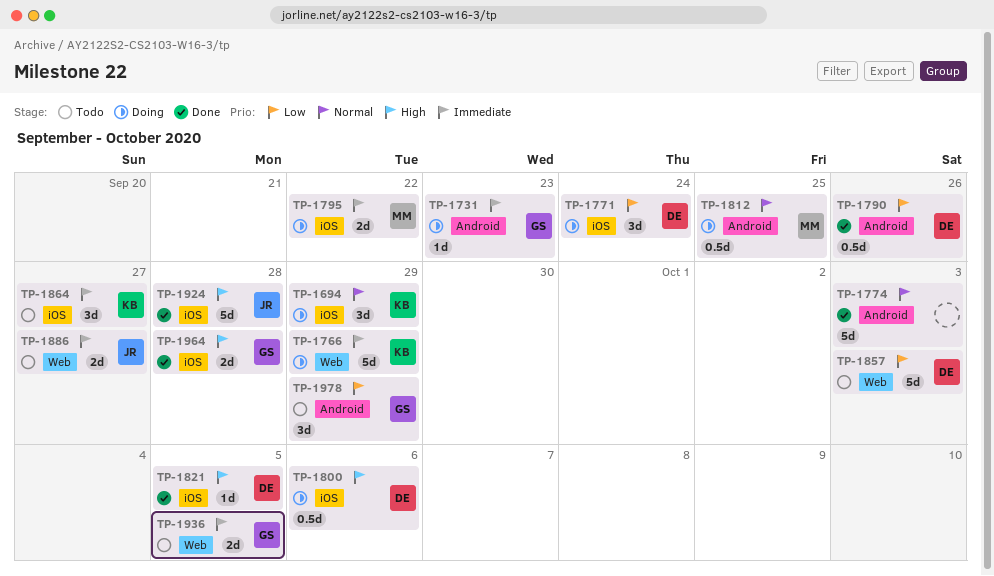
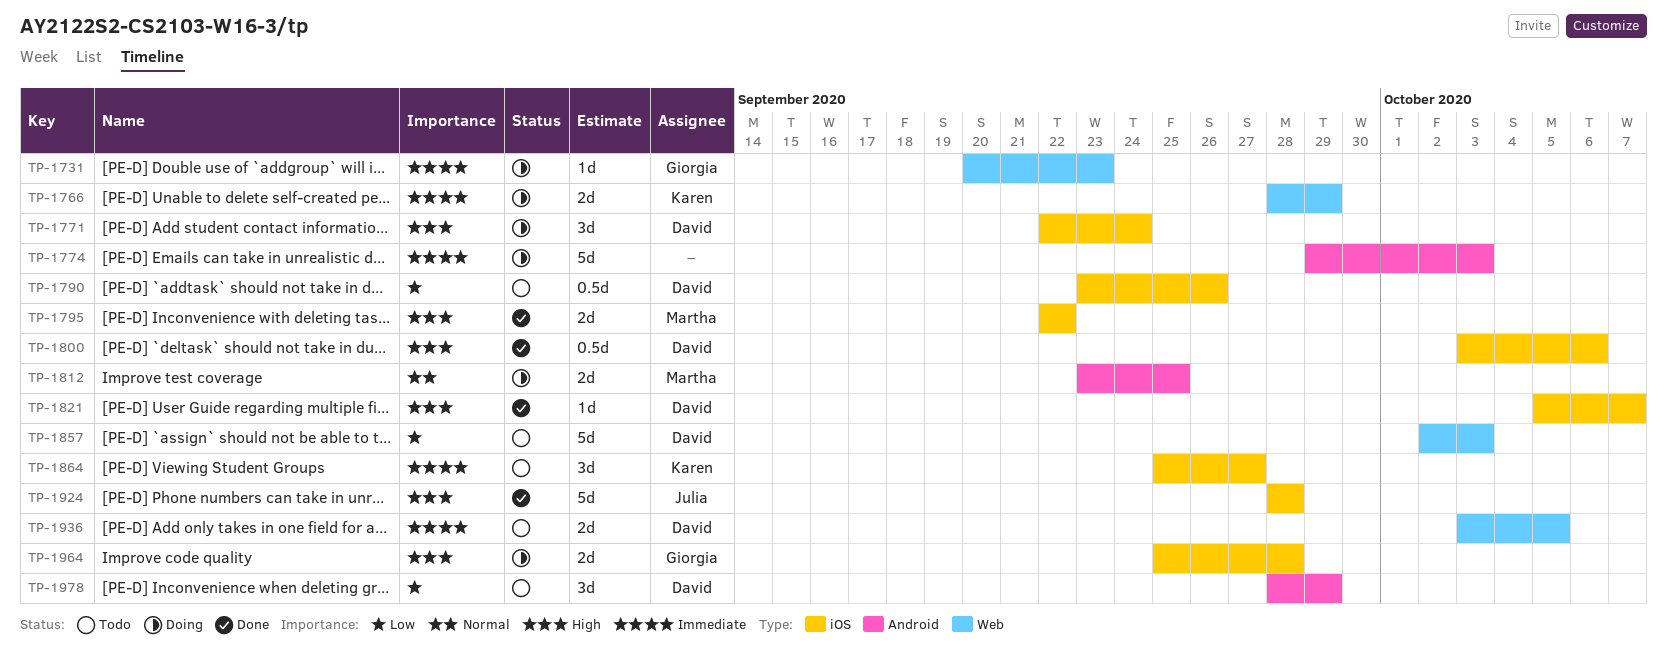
TP-1694: present -> none
TP-1731, label: Android -> Web
TP-1766, estimate: 5d -> 2d
TP-1771, priority: Low -> High
TP-1774, status: Done -> Doing
TP-1774, priority: Normal -> Immediate
TP-1790, status: Done -> Todo
TP-1790, label: Android -> iOS
TP-1795, status: Doing -> Done
TP-1795, priority: Immediate -> High
TP-1800, status: Doing -> Done
TP-1812, estimate: 0.5d -> 2d
TP-1821, due: Oct 5 -> Oct 7
TP-1886: present -> none
TP-1936, owner: Giorgia -> David
TP-1964, status: Done -> Doing
TP-1978, owner: Giorgia -> David

